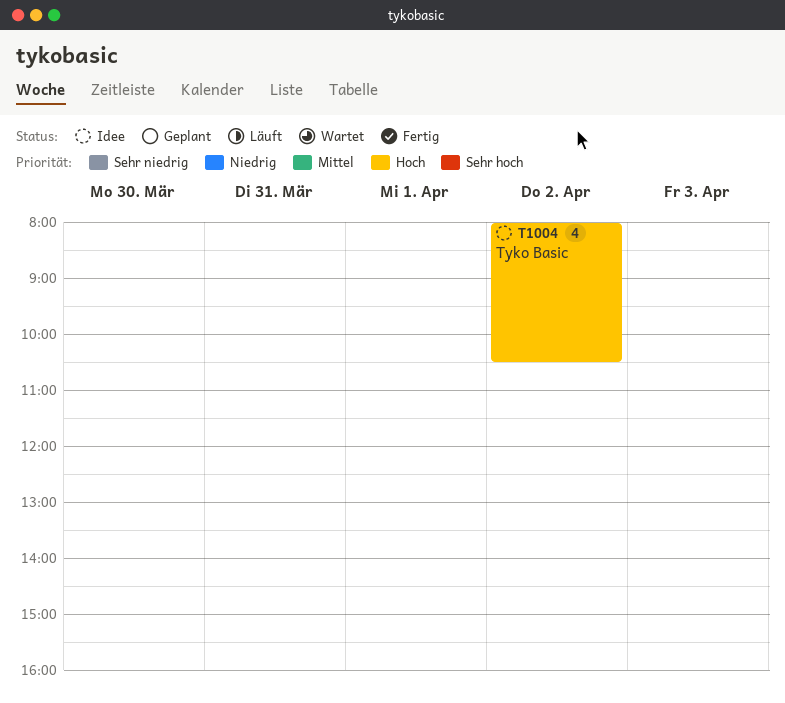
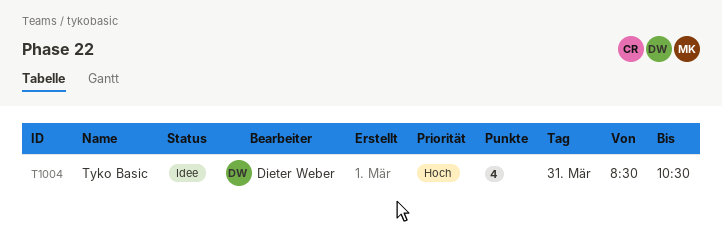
T1004, day: Apr 2 -> Mar 31
T1004, begins: 08:00 -> 08:30

